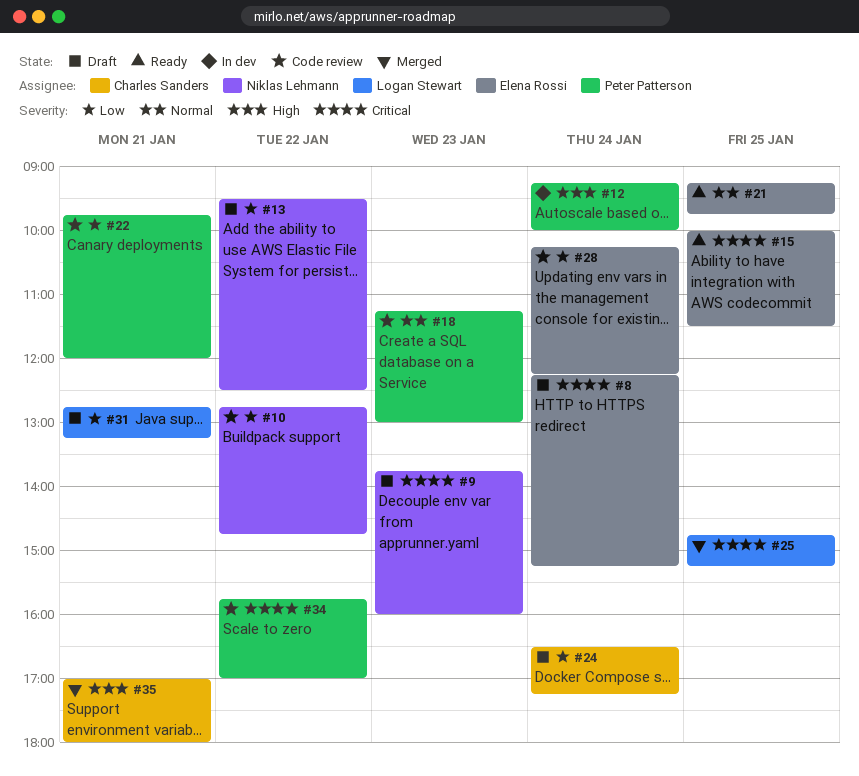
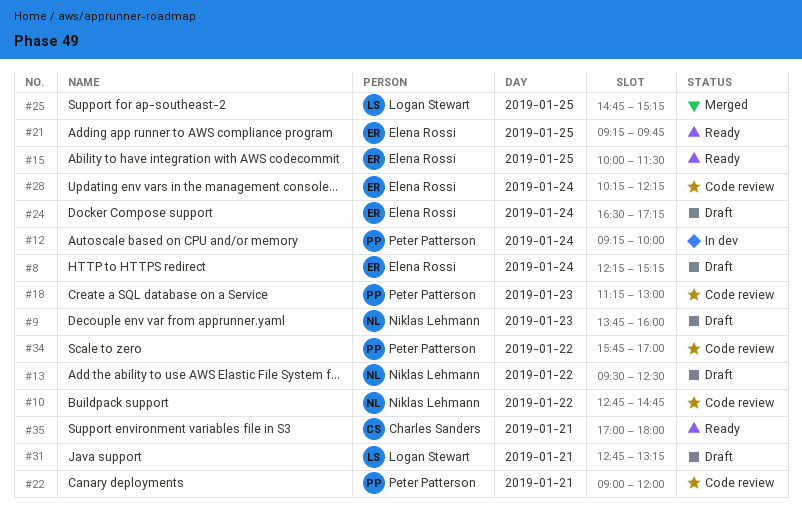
#22, begins: 09:45 -> 09:00
#24, owner: Charles Sanders -> Elena Rossi
#35, status: Merged -> Ready

